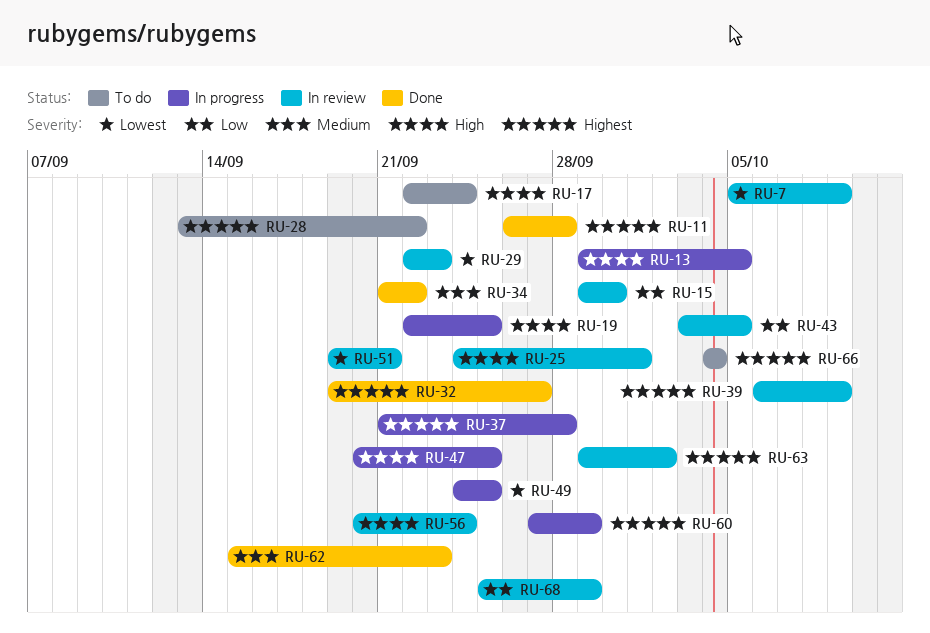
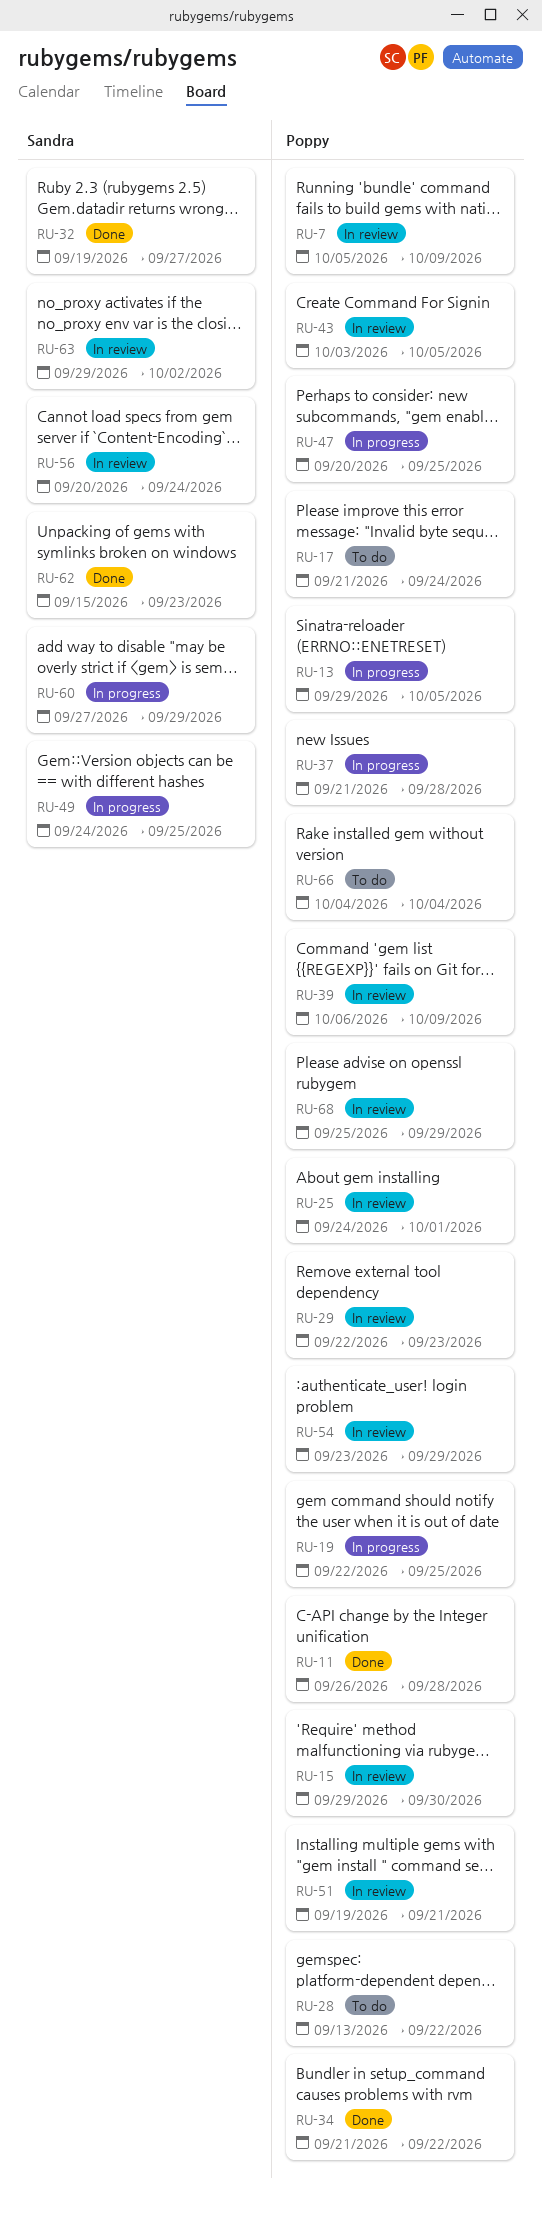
RU-17, start: Sep 22 -> Sep 21
RU-54: none -> present

